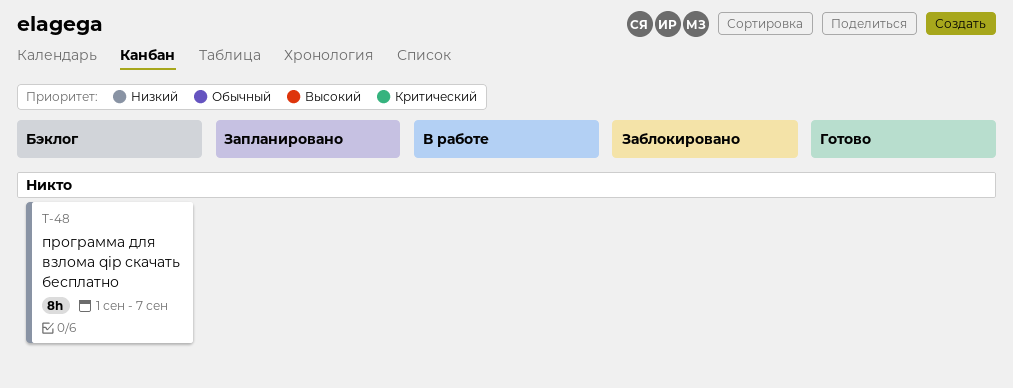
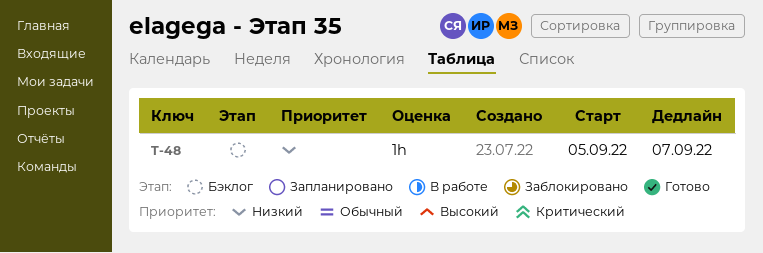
T-48, estimate: 8h -> 1h
T-48, start: Sep 1 -> Sep 5

